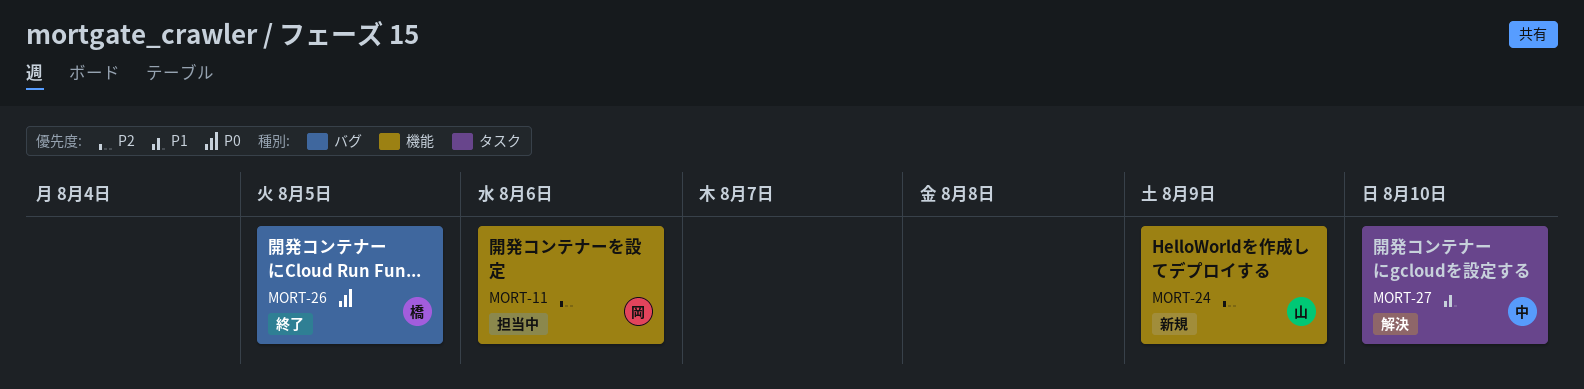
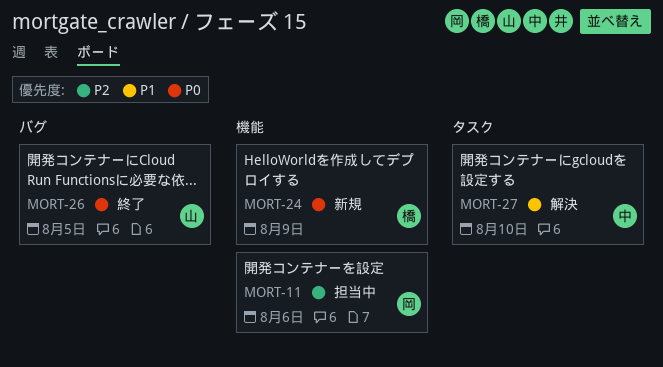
MORT-24, owner: 山 -> 橋
MORT-24, priority: P2 -> P0
MORT-26, owner: 橋 -> 山

